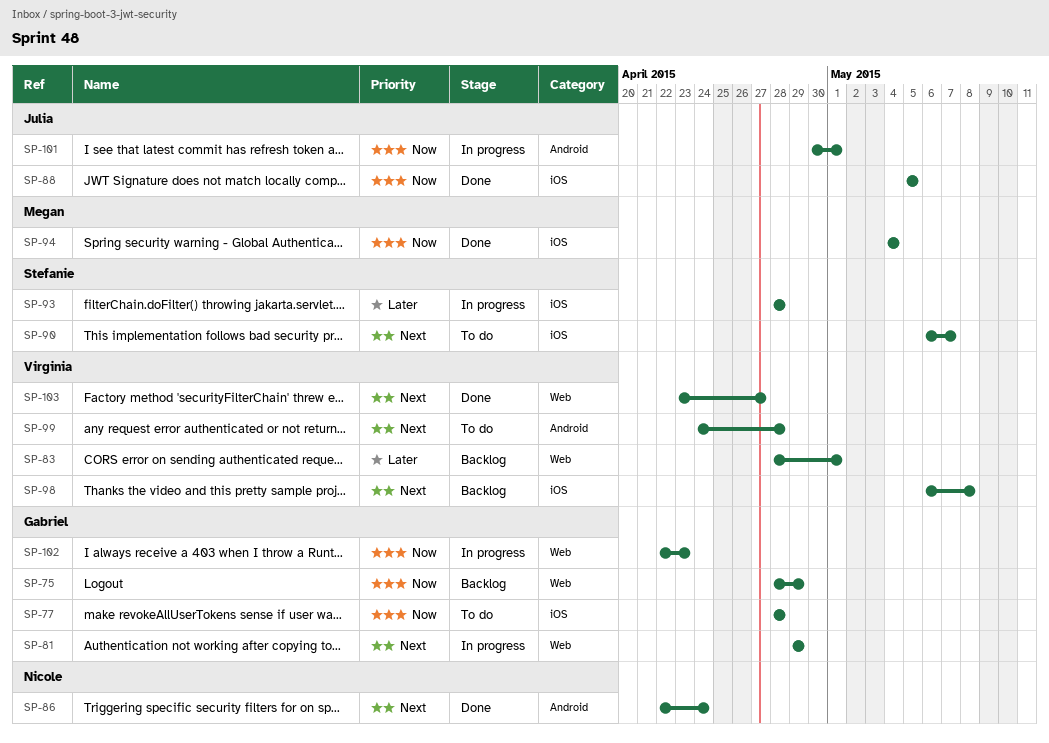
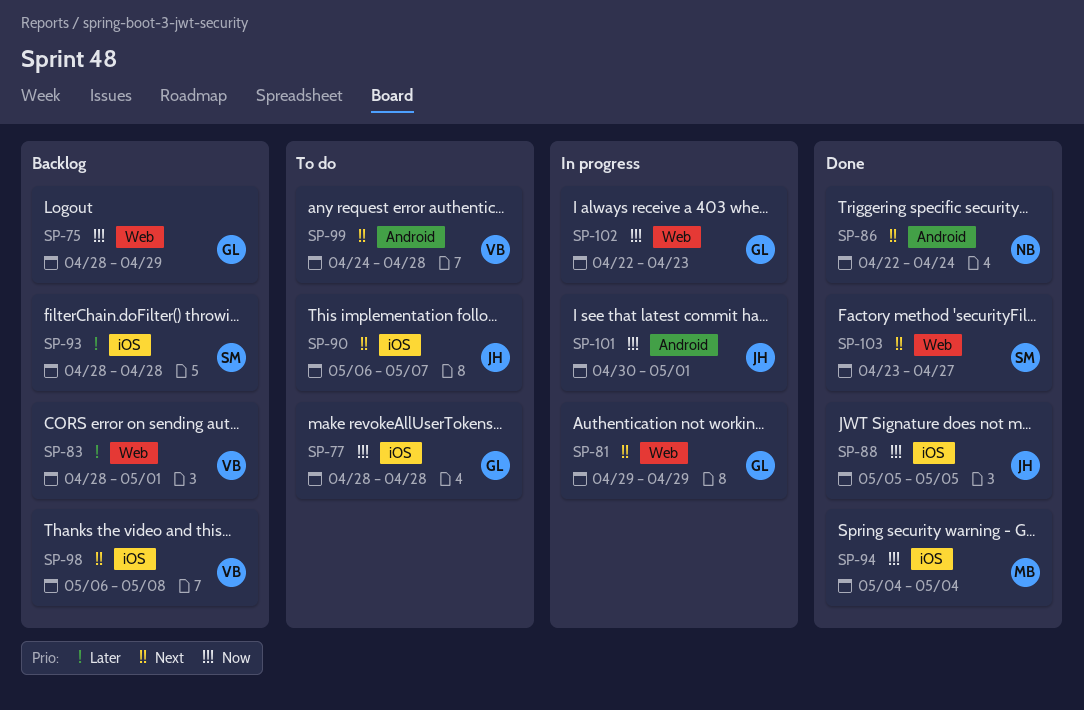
SP-90, owner: Stefanie -> Julia
SP-93, status: In progress -> Backlog
SP-103, owner: Virginia -> Stefanie

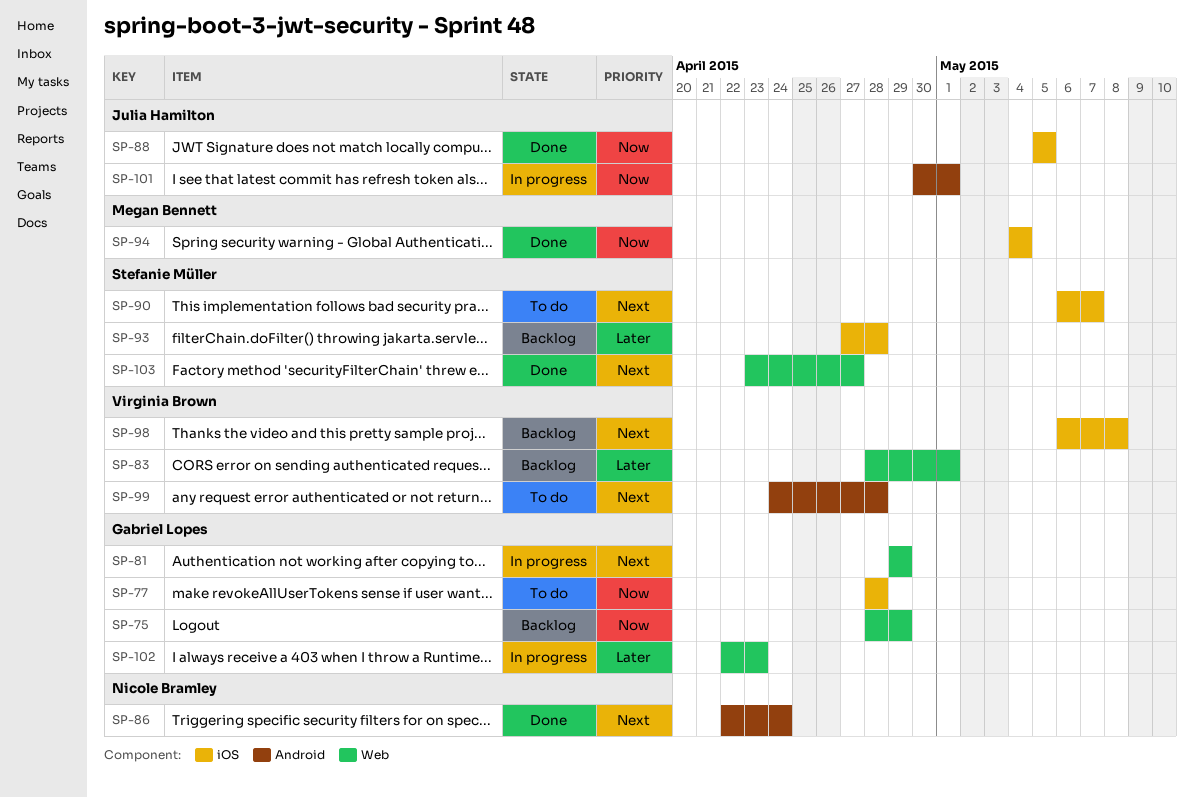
SP-90, owner: Julia Hamilton -> Stefanie Müller
SP-93, start: Apr 28 -> Apr 27
SP-102, priority: Now -> Later

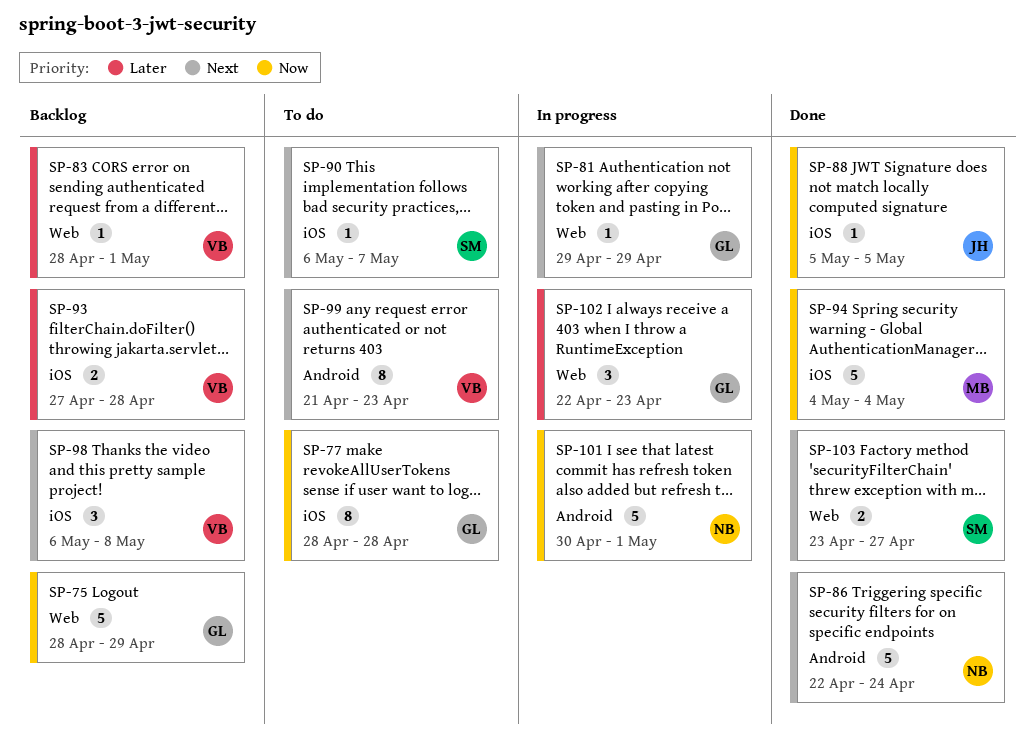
SP-93, owner: Stefanie Müller -> Virginia Brown
SP-99, start: Apr 24 -> Apr 21
SP-99, due: Apr 28 -> Apr 23
SP-101, owner: Julia Hamilton -> Nicole Bramley

